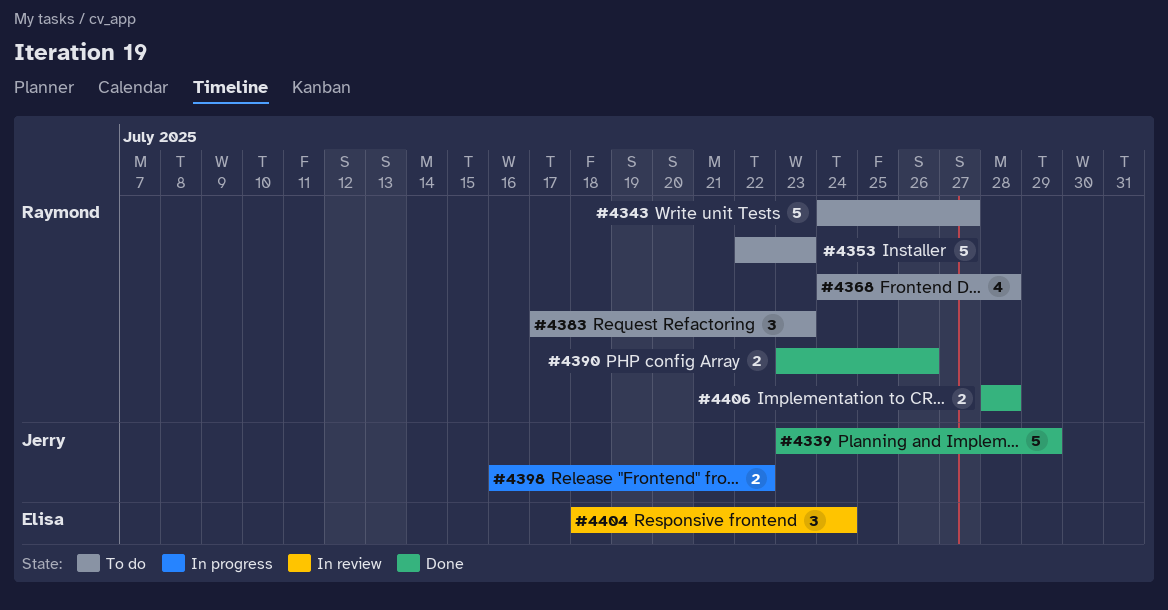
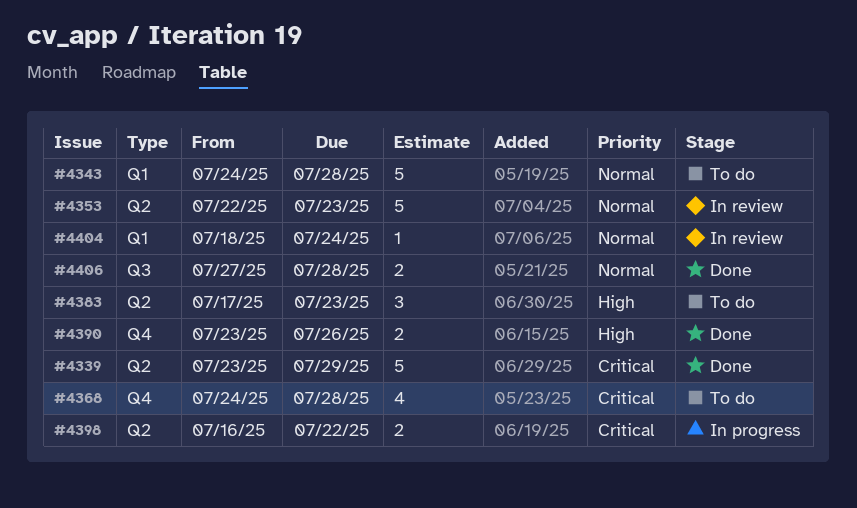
#4343, due: Jul 27 -> Jul 28
#4353, status: To do -> In review
#4404, estimate: 3 -> 1
#4406, start: Jul 28 -> Jul 27

